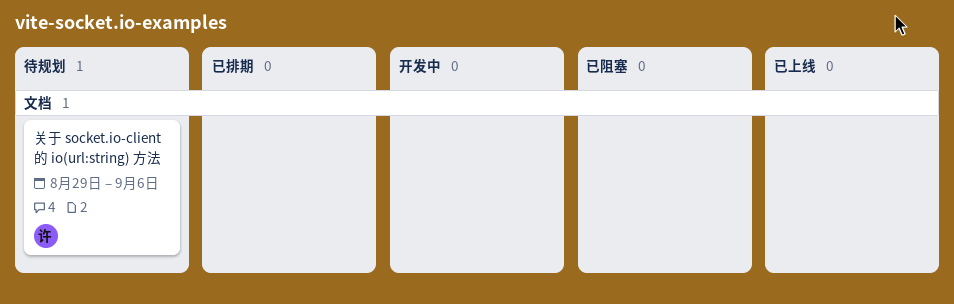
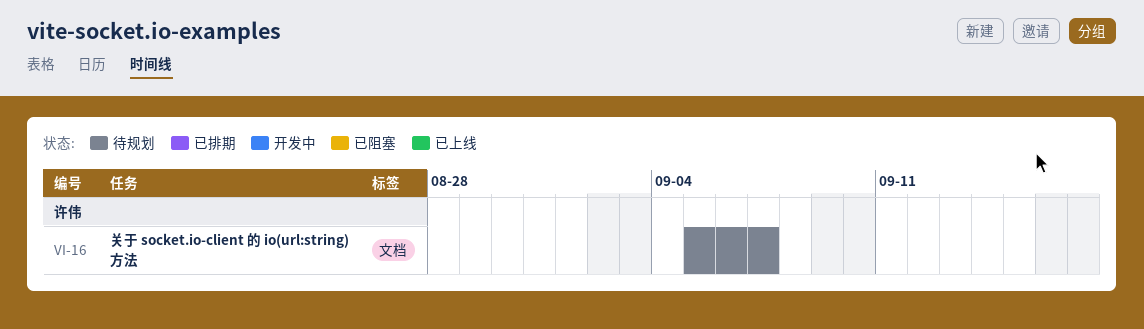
关于 socket.io-client 的 io(url:string) 方法, start: Aug 29 -> Sep 5
关于 socket.io-client 的 io(url:string) 方法, due: Sep 6 -> Sep 7

